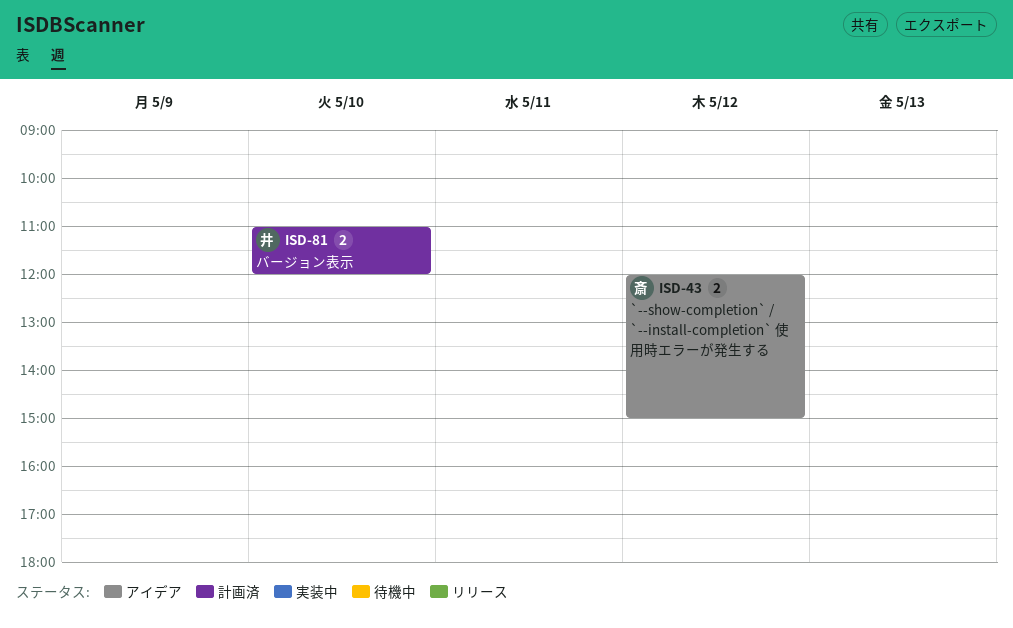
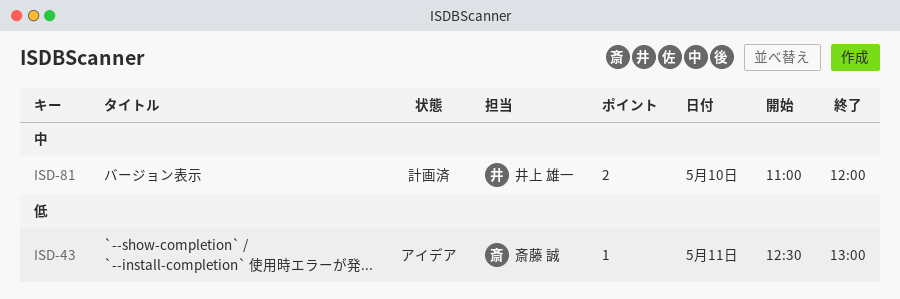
ISD-43, estimate: 2 -> 1
ISD-43, day: May 12 -> May 11
ISD-43, begins: 12:00 -> 12:30
ISD-43, ends: 15:00 -> 13:00

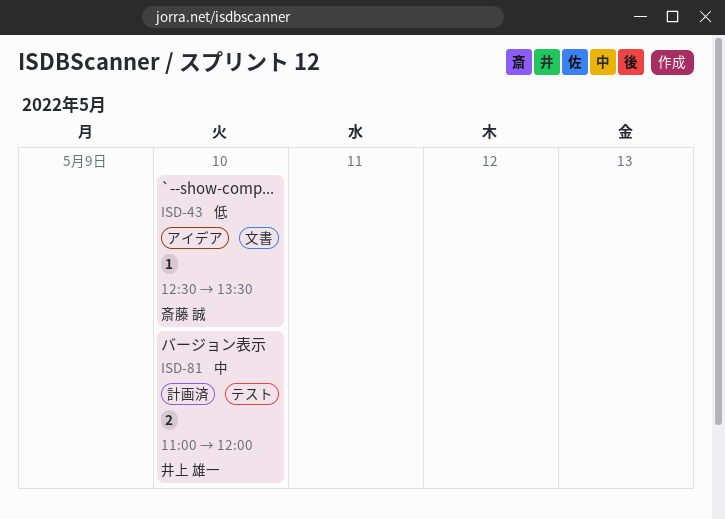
ISD-43, day: May 11 -> May 10
ISD-43, ends: 13:00 -> 13:30

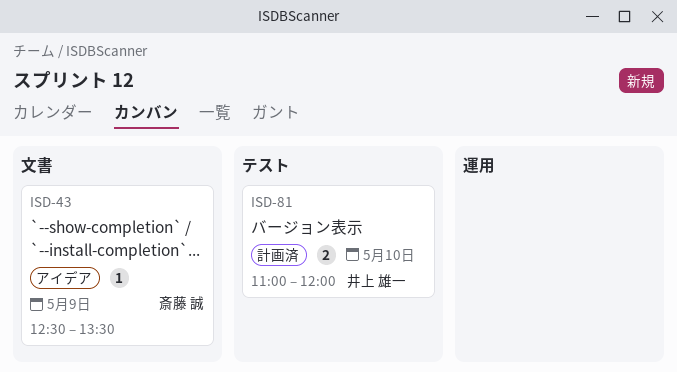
ISD-43, day: May 10 -> May 9

